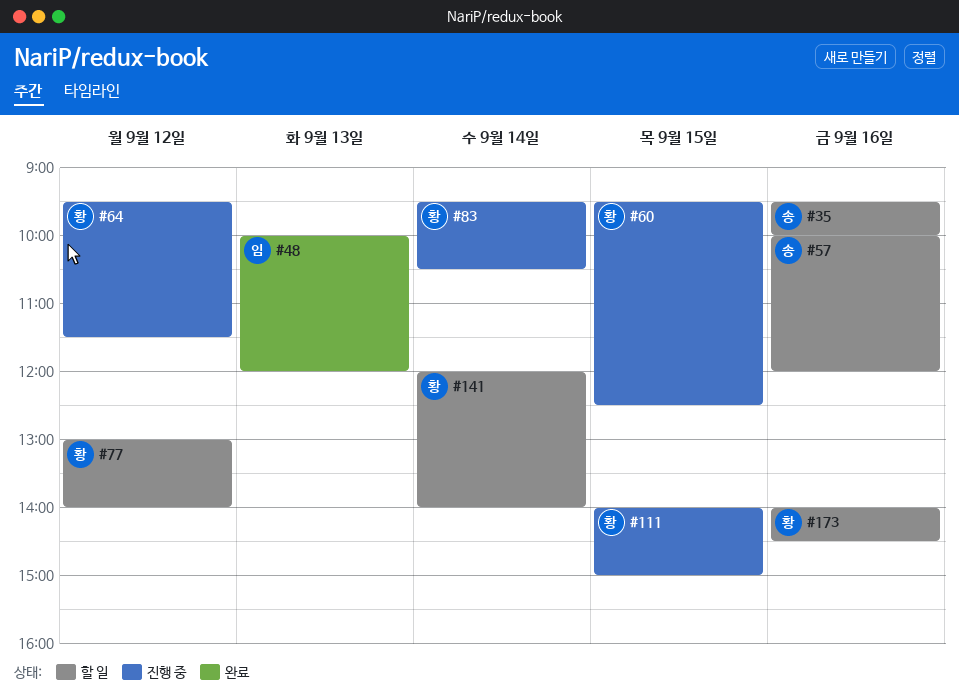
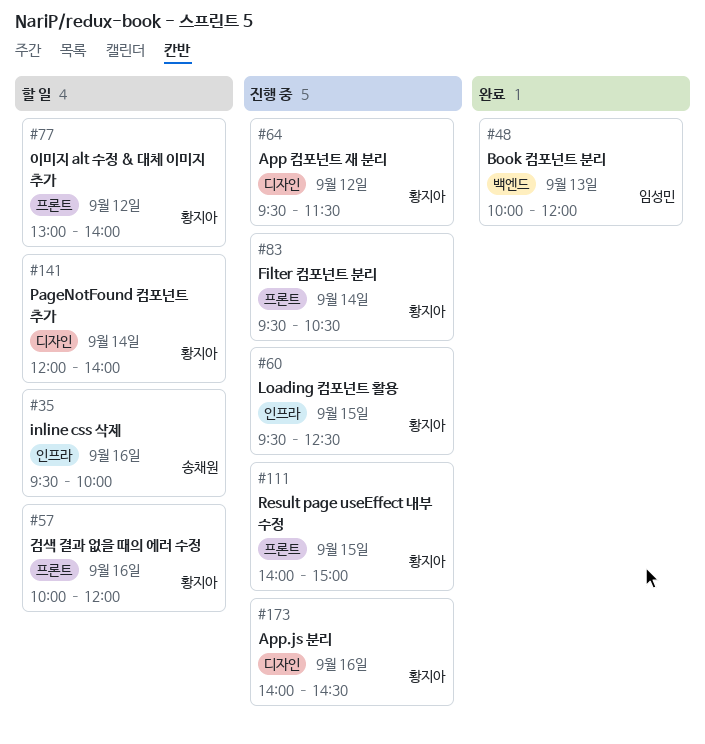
#57, owner: 송채원 -> 황지아
#173, status: 할 일 -> 진행 중

